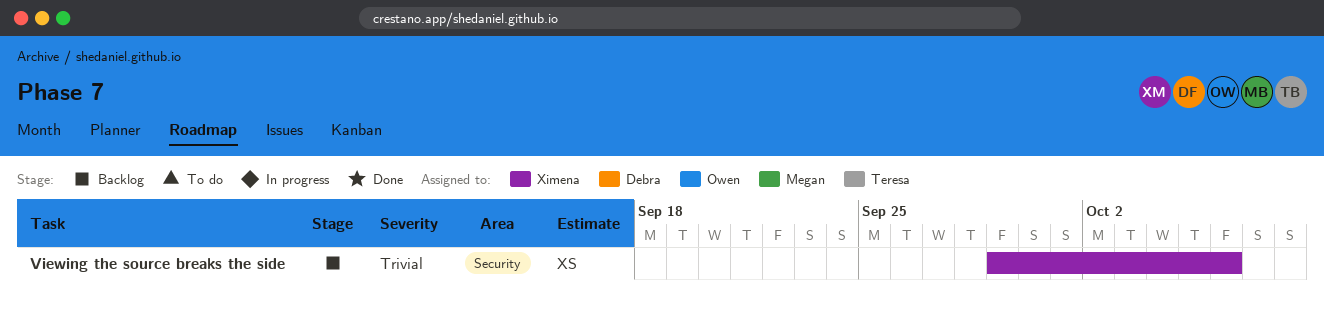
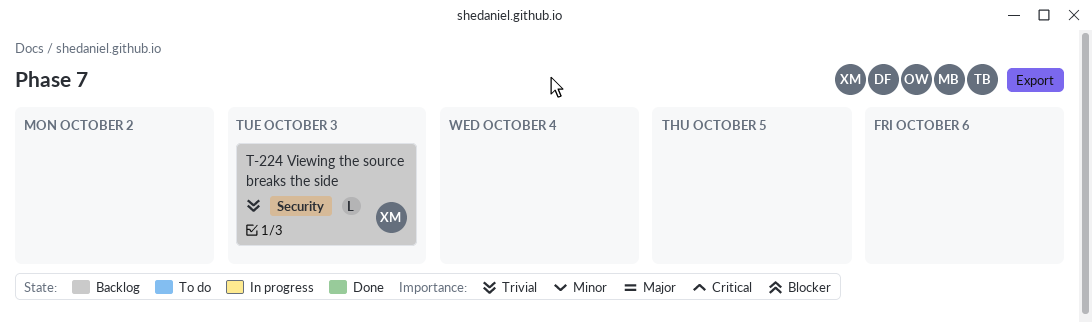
Viewing the source breaks the side, estimate: XS -> L
Viewing the source breaks the side, due: Oct 6 -> Oct 3

